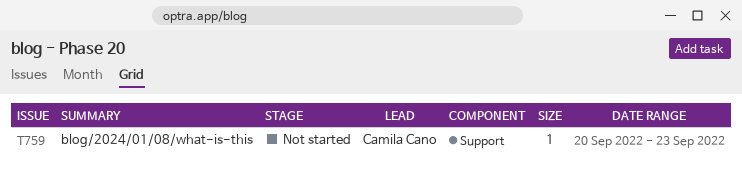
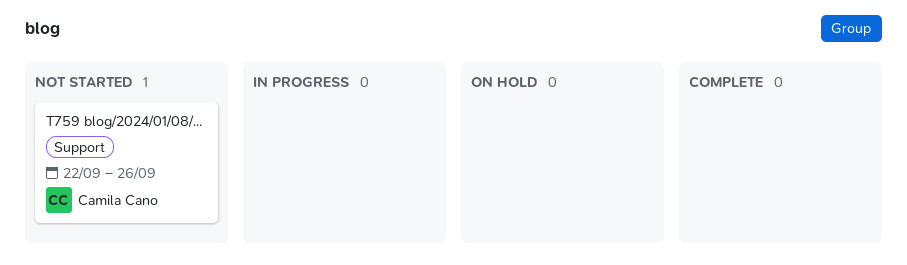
T759, start: Sep 20 -> Sep 22
T759, due: Sep 23 -> Sep 26

